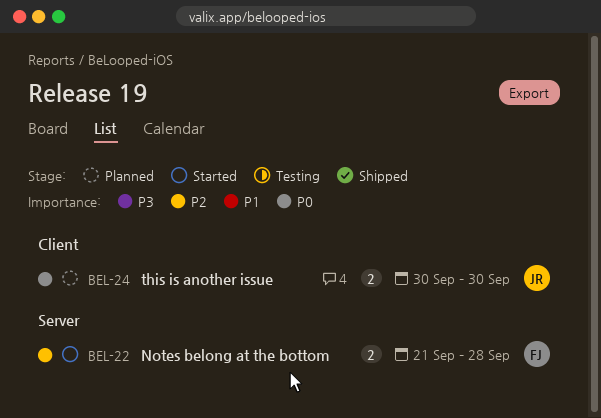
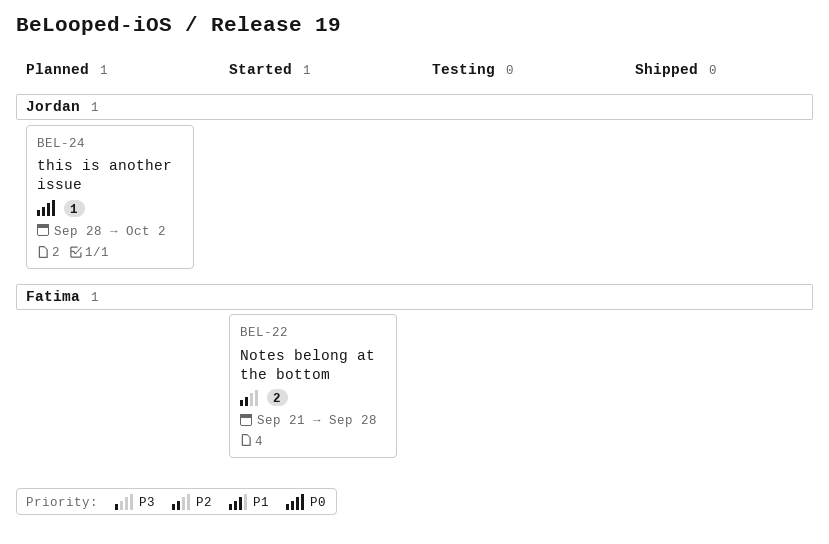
BEL-24, estimate: 2 -> 1
BEL-24, start: Sep 30 -> Sep 28
BEL-24, due: Sep 30 -> Oct 2

